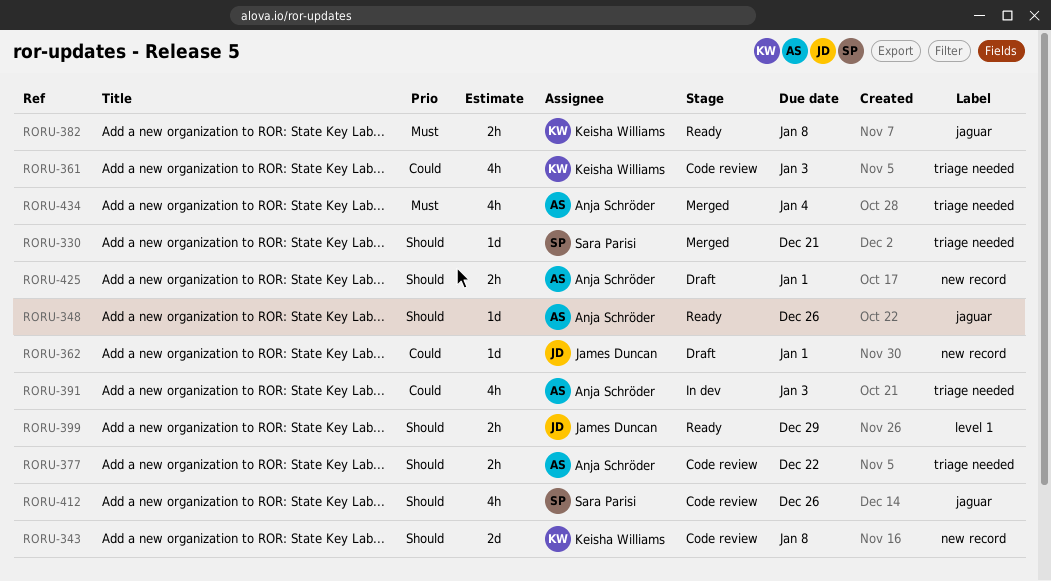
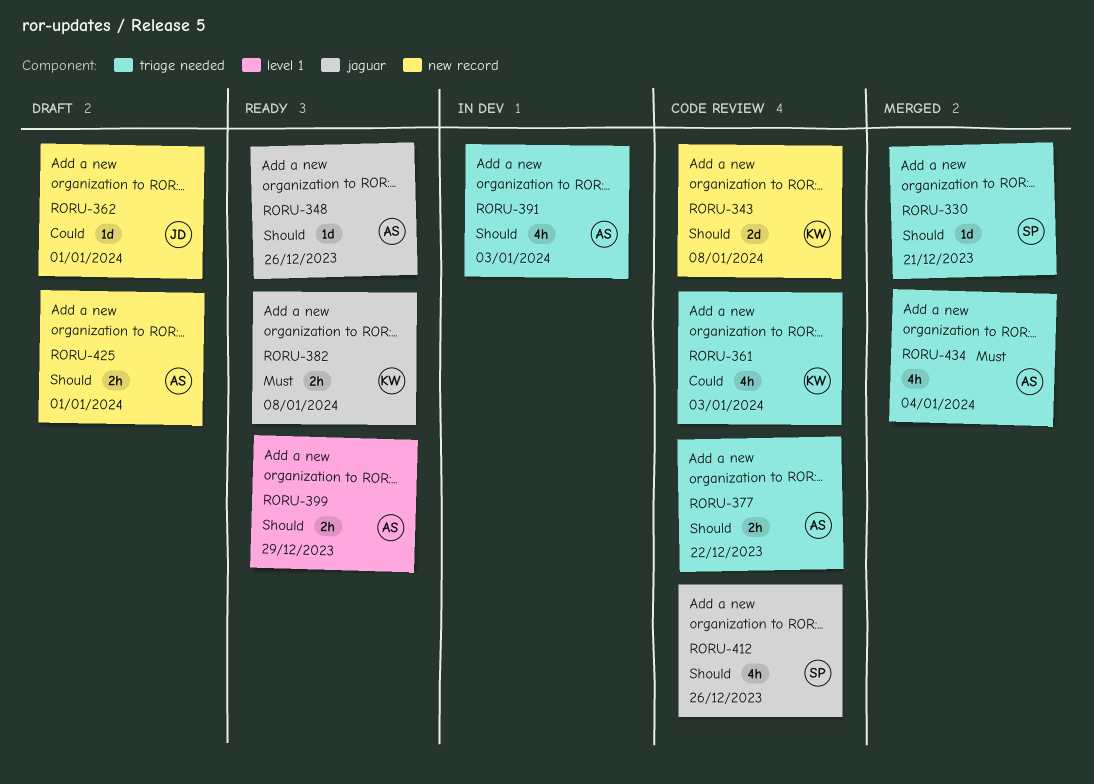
RORU-391, priority: Could -> Should
RORU-399, owner: James Duncan -> Anja Schröder

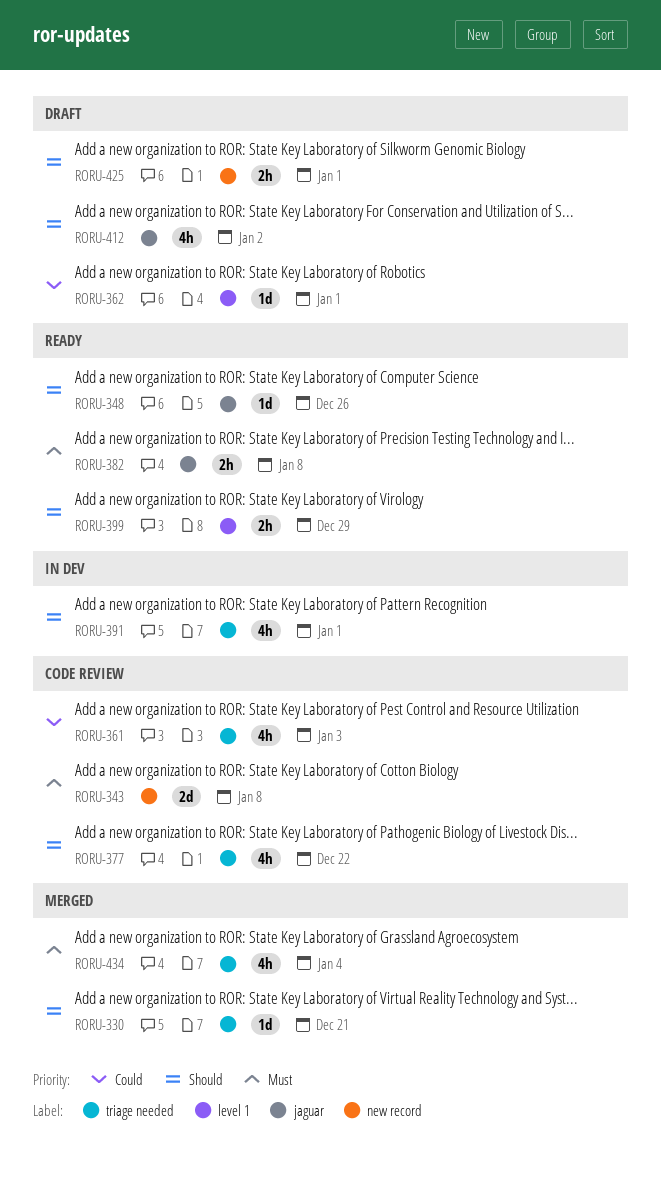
RORU-343, priority: Should -> Must
RORU-362, label: new record -> level 1
RORU-377, estimate: 2h -> 4h
RORU-391, due: Jan 3 -> Jan 1
RORU-412, status: Code review -> Draft
RORU-412, due: Dec 26 -> Jan 2

